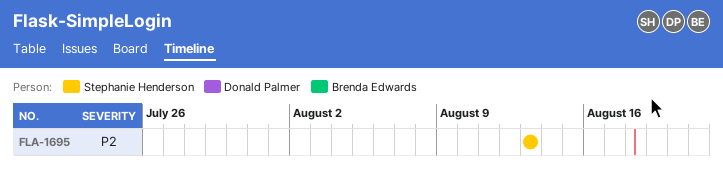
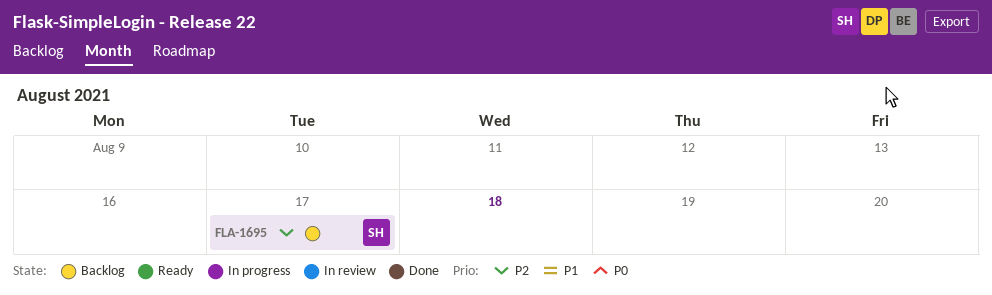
FLA-1695, due: Aug 13 -> Aug 17

